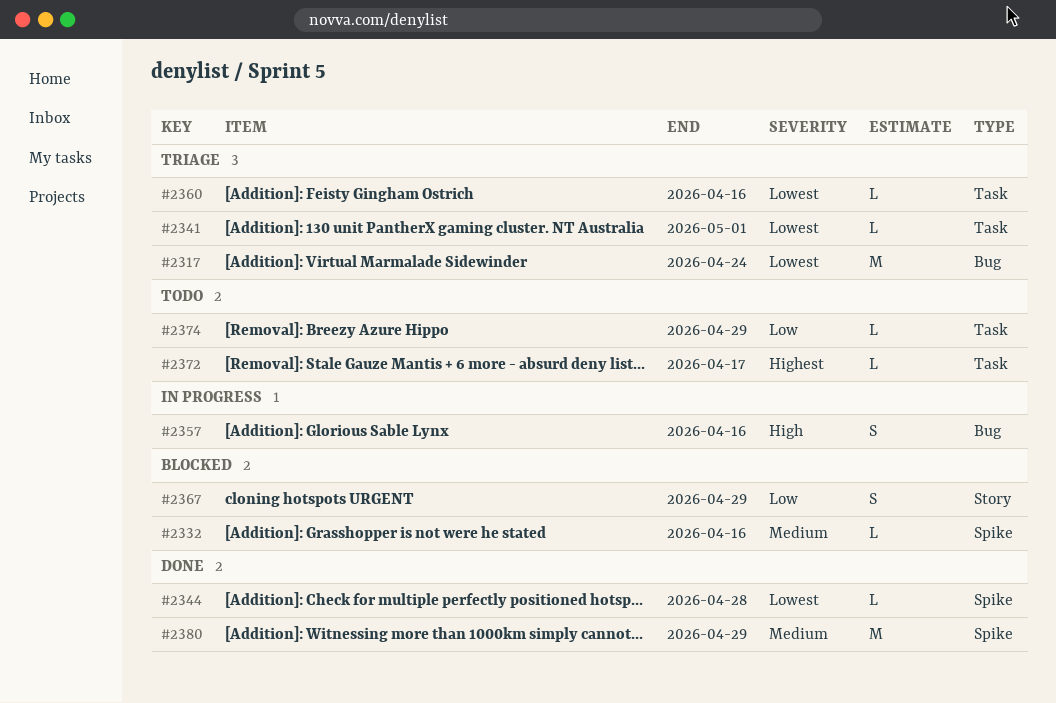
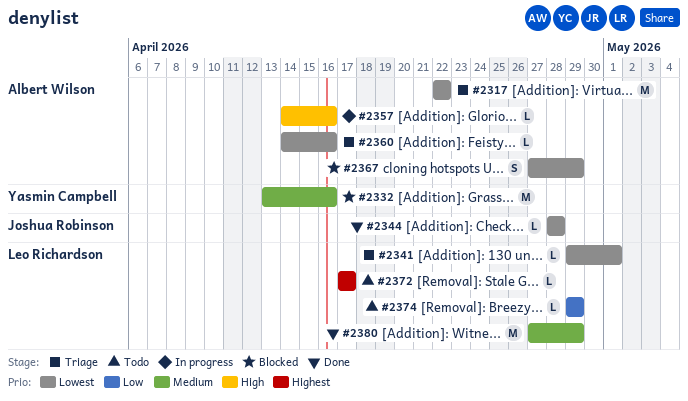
#2317, due: Apr 24 -> Apr 22
#2332, estimate: L -> M
#2357, estimate: S -> L
#2367, priority: Low -> Lowest

